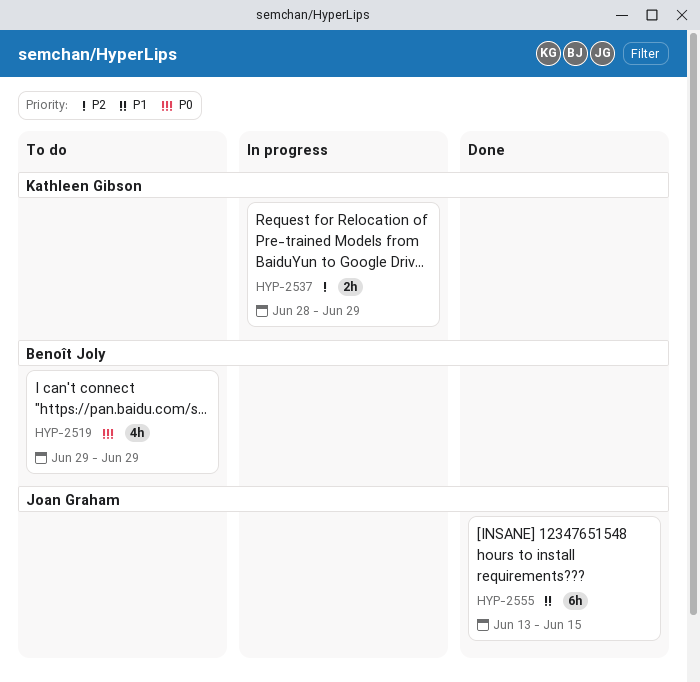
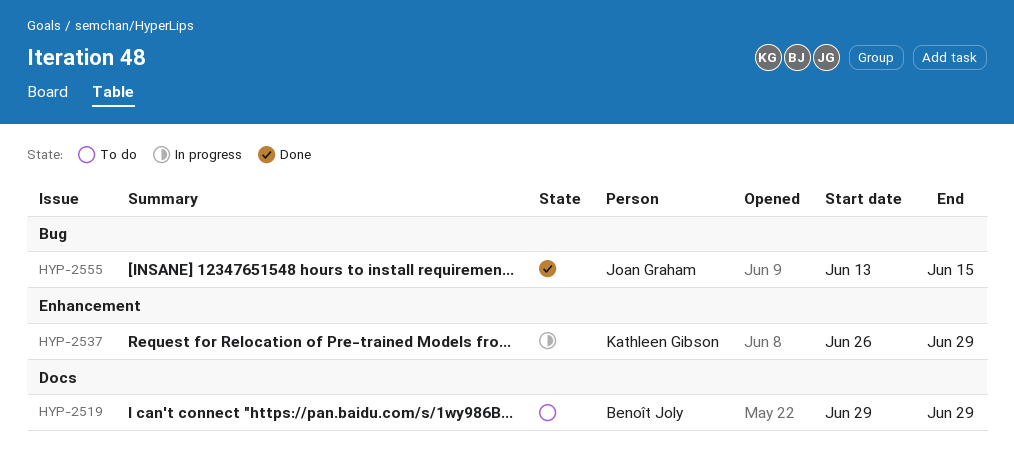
HYP-2537, start: Jun 28 -> Jun 26

